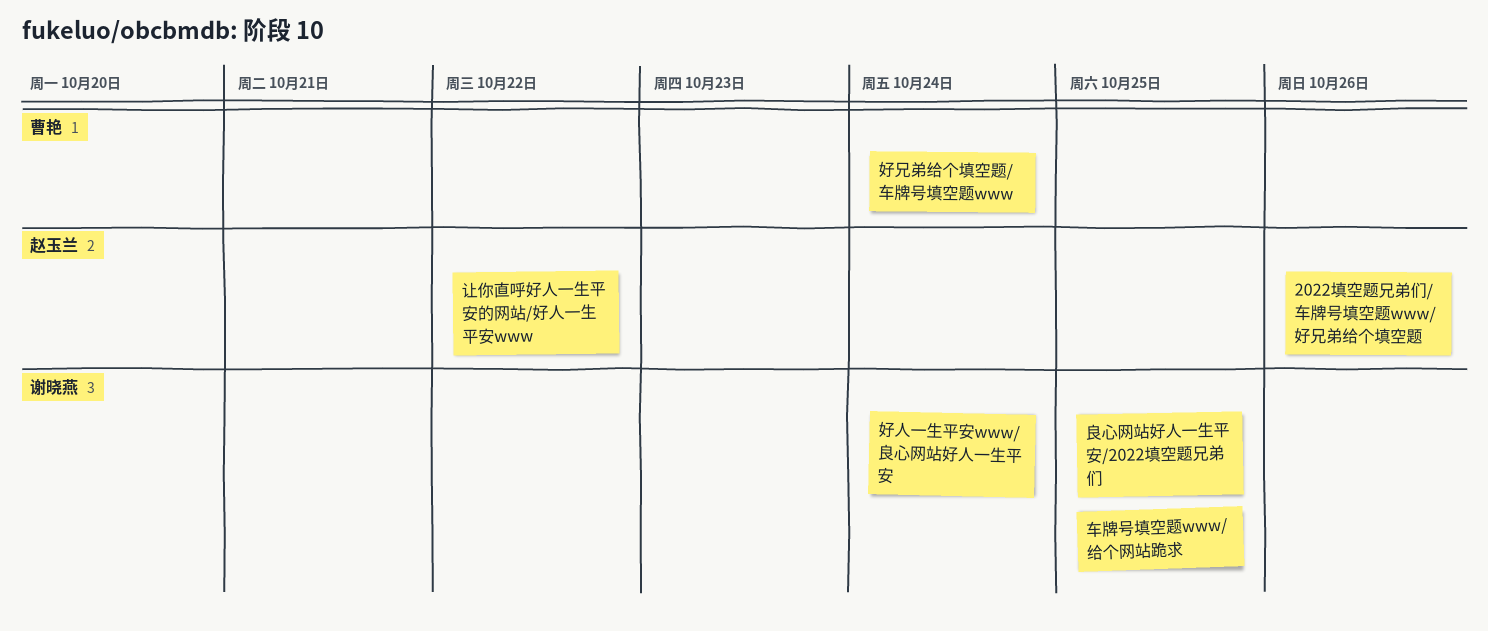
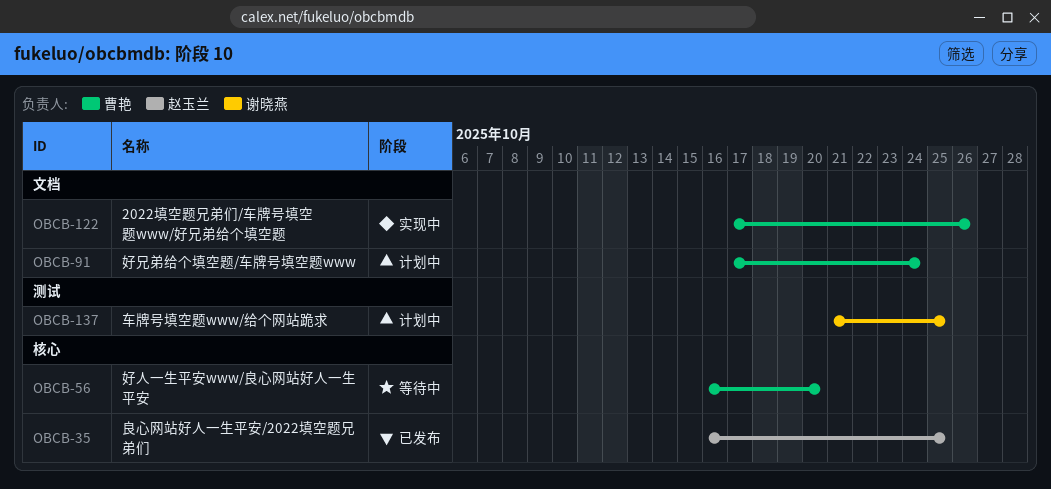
2022填空题兄弟们/车牌号填空题www/好兄弟给个填空题, owner: 赵玉兰 -> 曹艳
好人一生平安www/良心网站好人一生平安, owner: 谢晓燕 -> 曹艳
好人一生平安www/良心网站好人一生平安, due: Oct 24 -> Oct 20
良心网站好人一生平安/2022填空题兄弟们, owner: 谢晓燕 -> 赵玉兰
让你直呼好人一生平安的网站/好人一生平安www: present -> none

